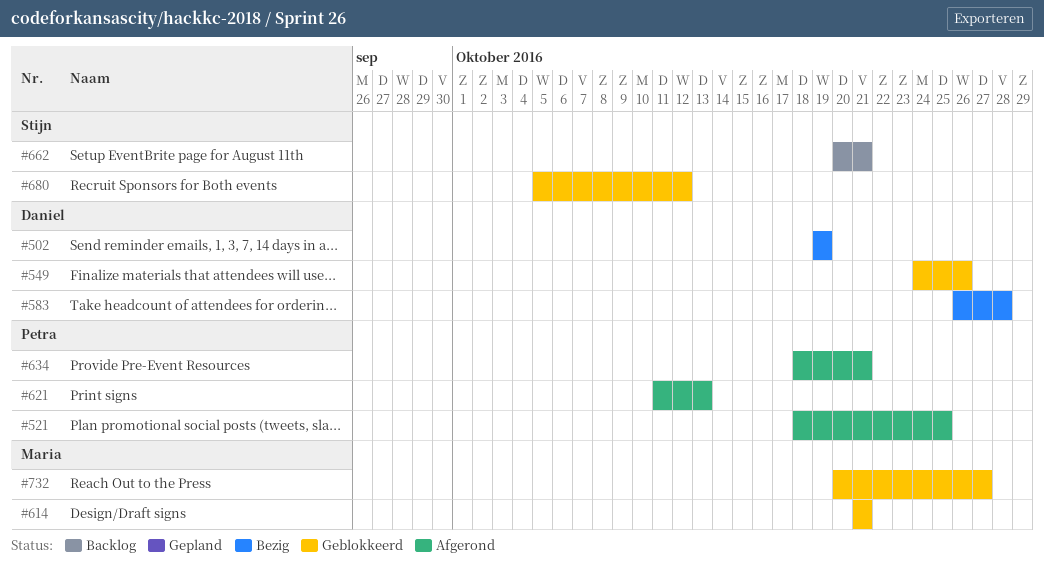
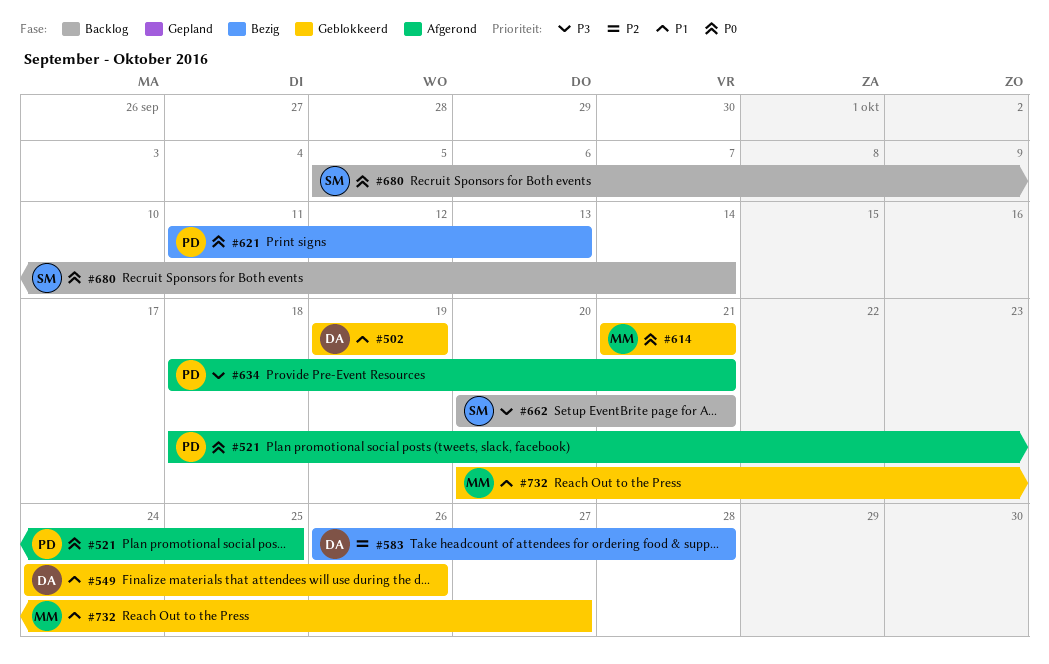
#502, status: Bezig -> Geblokkeerd
#621, status: Afgerond -> Bezig
#680, status: Geblokkeerd -> Backlog
#680, due: Oct 12 -> Oct 14

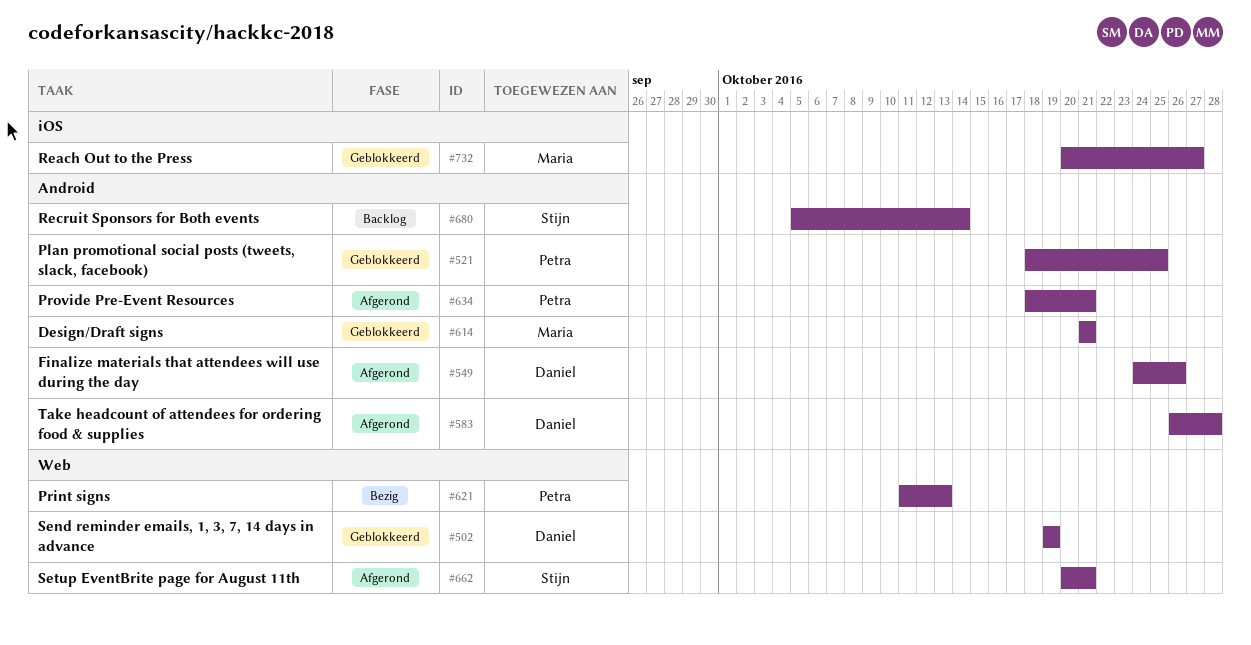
#521, status: Afgerond -> Geblokkeerd
#549, status: Geblokkeerd -> Afgerond
#583, status: Bezig -> Afgerond
#662, status: Backlog -> Afgerond

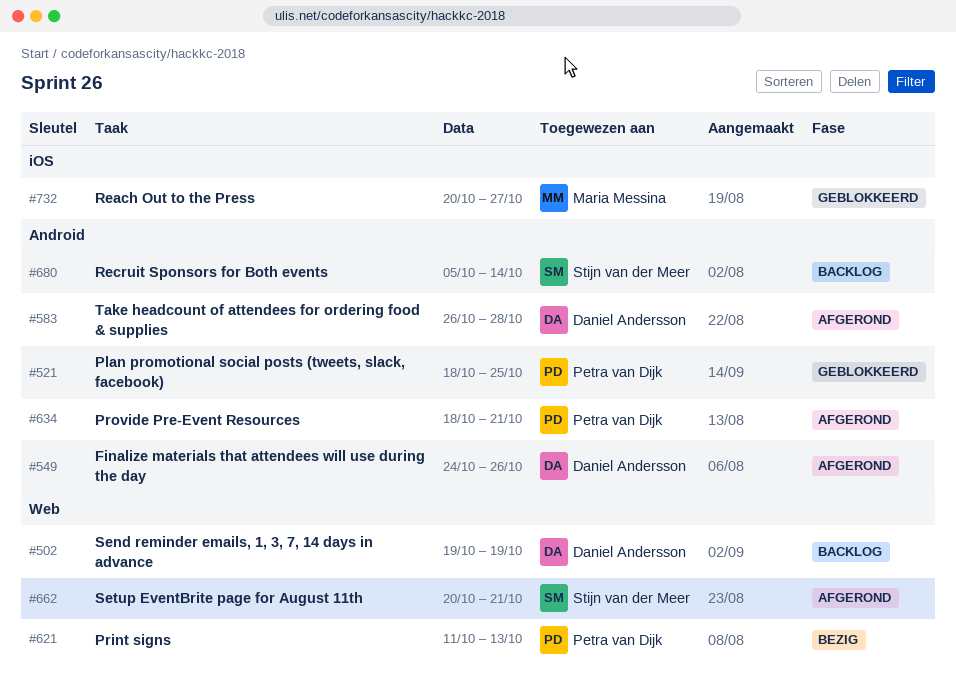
#502, status: Geblokkeerd -> Backlog
#614: present -> none

